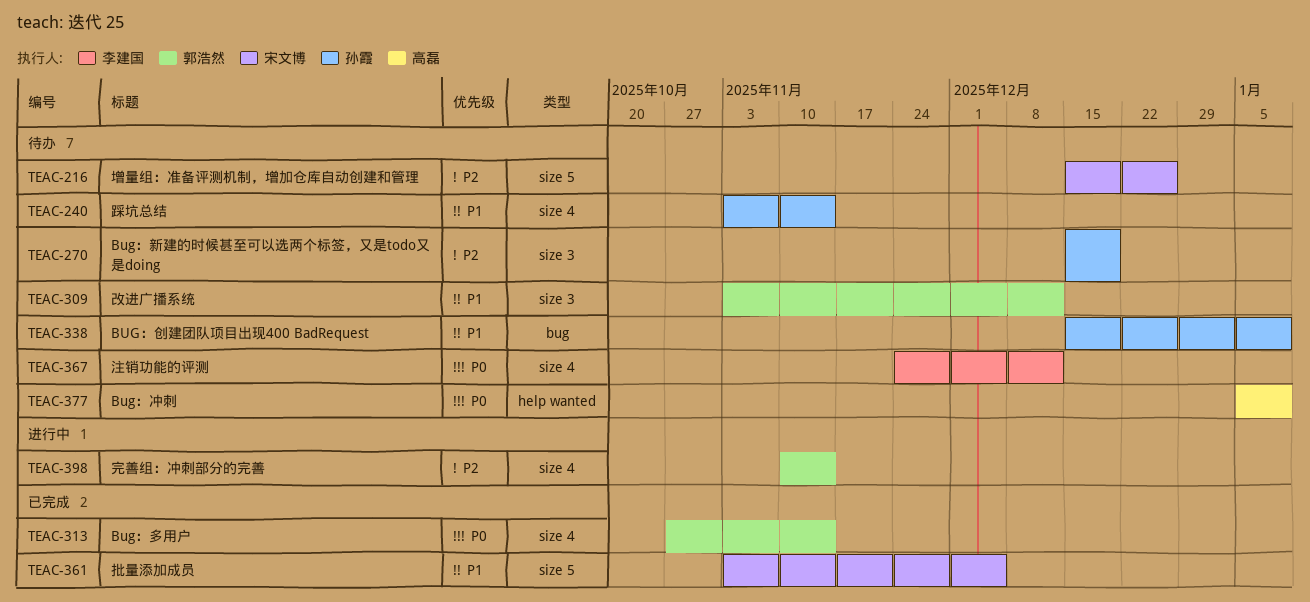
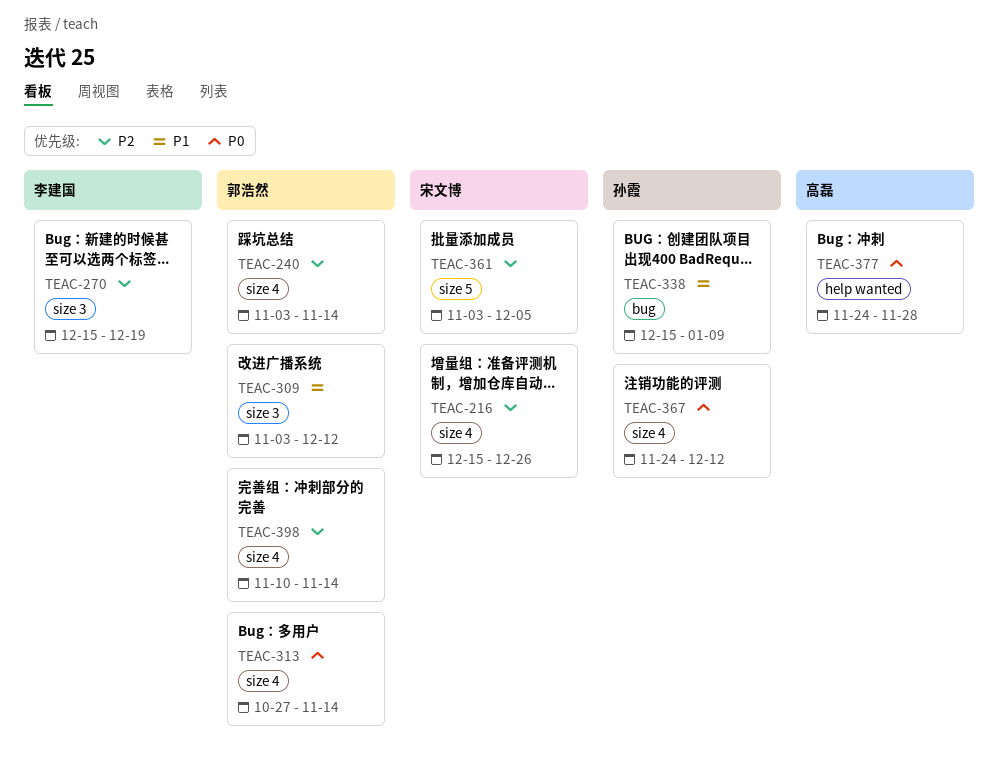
TEAC-216, label: size 5 -> size 4
TEAC-240, owner: 孙霞 -> 郭浩然
TEAC-240, priority: P1 -> P2
TEAC-270, owner: 孙霞 -> 李建国
TEAC-361, priority: P1 -> P2
TEAC-367, owner: 李建国 -> 孙霞
TEAC-377, start: Jan 5 -> Nov 24
TEAC-377, due: Jan 9 -> Nov 28

